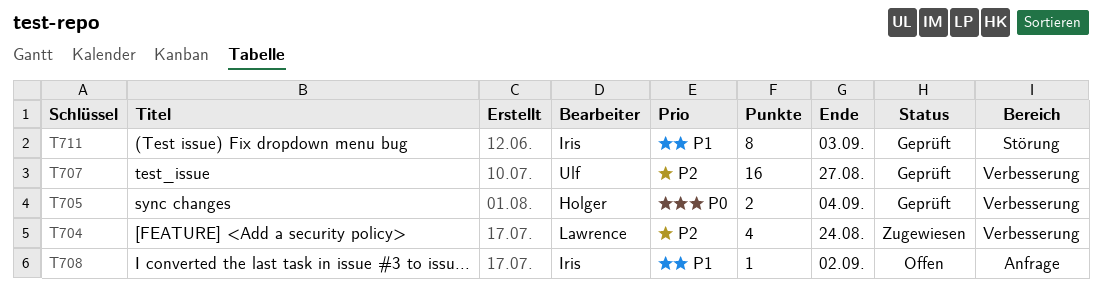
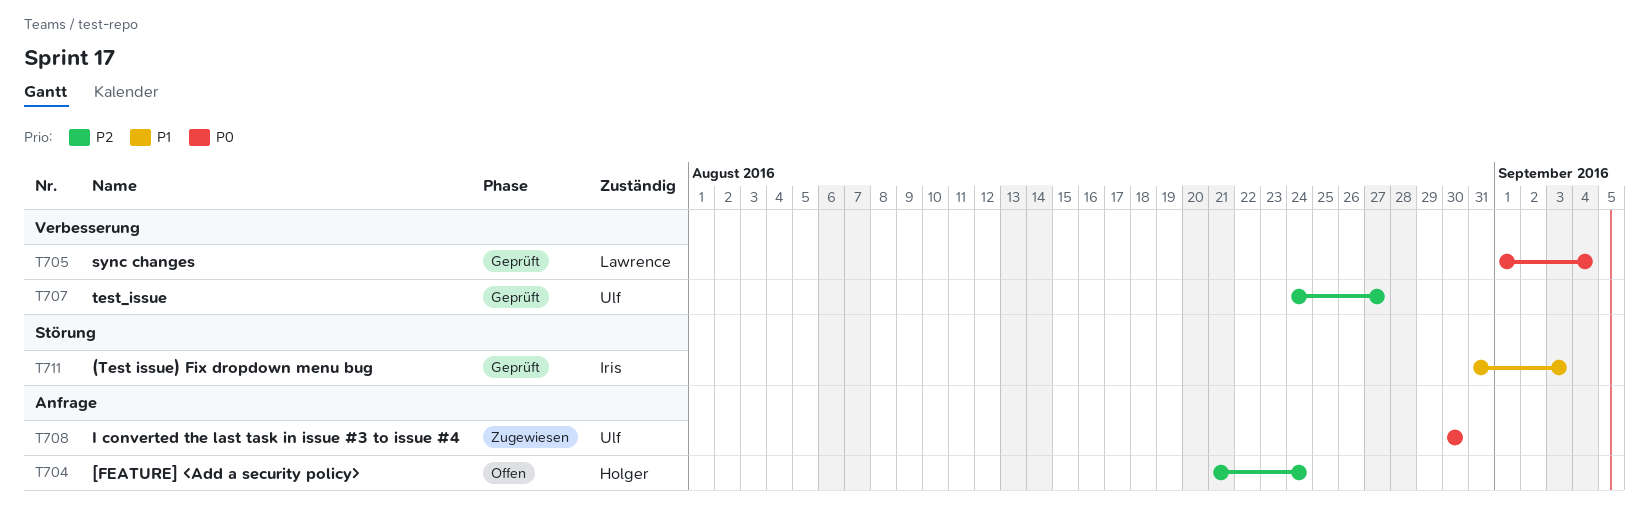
T704, status: Zugewiesen -> Offen
T704, owner: Lawrence -> Holger
T704, label: Verbesserung -> Anfrage
T705, owner: Holger -> Lawrence
T708, status: Offen -> Zugewiesen
T708, owner: Iris -> Ulf
T708, priority: P1 -> P0
T708, due: Sep 2 -> Aug 30

